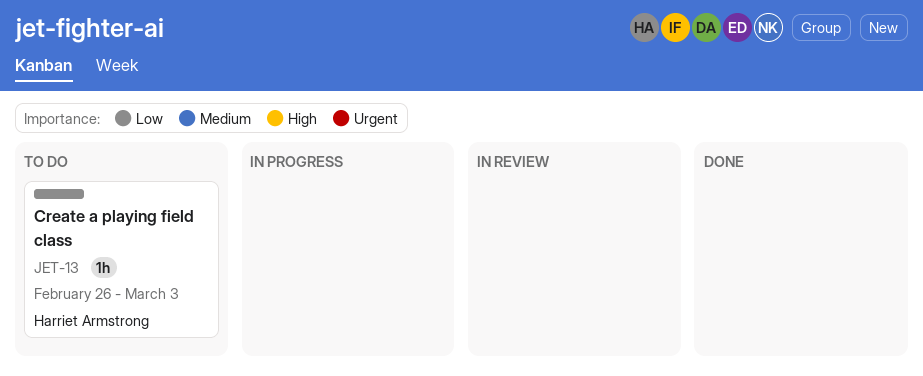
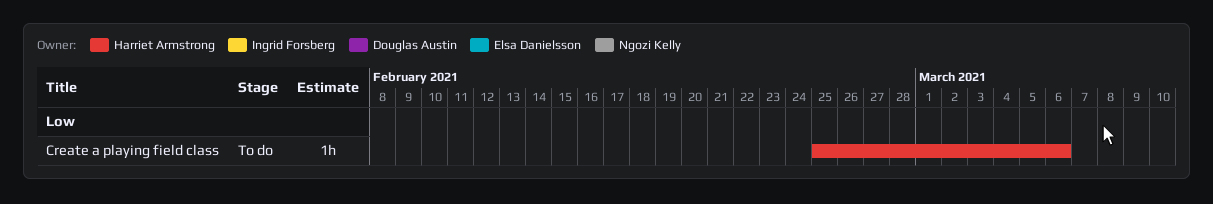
Create a playing field class, start: Feb 26 -> Feb 25
Create a playing field class, due: Mar 3 -> Mar 6

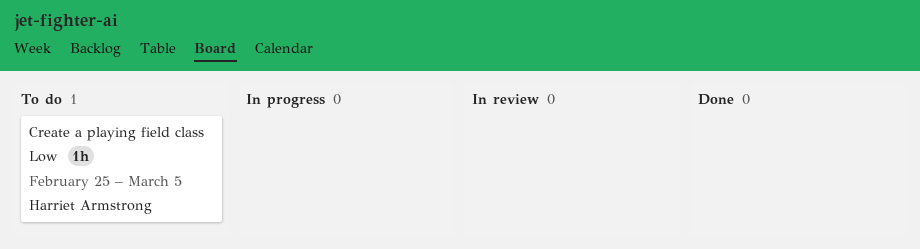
Create a playing field class, due: Mar 6 -> Mar 5

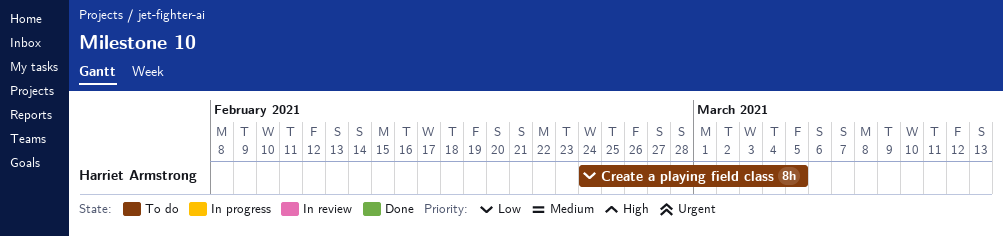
Create a playing field class, estimate: 1h -> 8h
Create a playing field class, start: Feb 25 -> Feb 24

